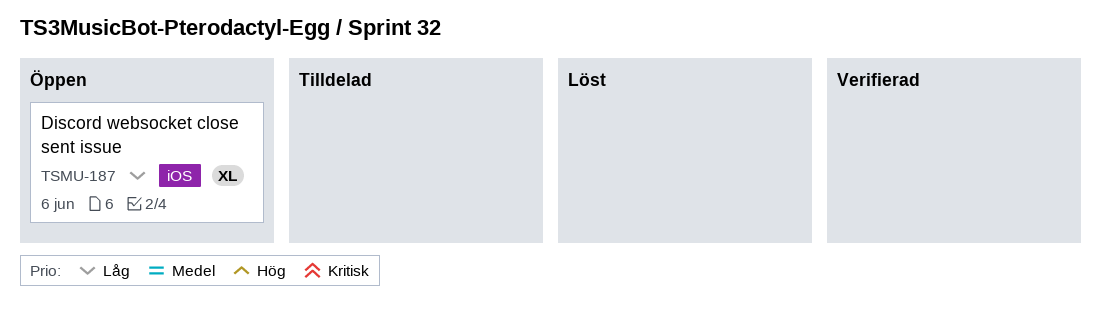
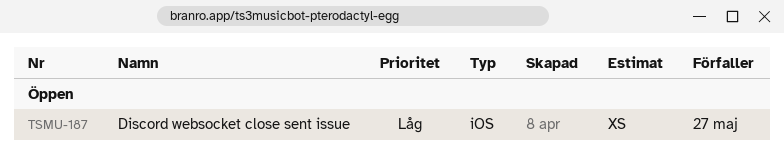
TSMU-187, estimate: XL -> XS
TSMU-187, due: Jun 6 -> May 27

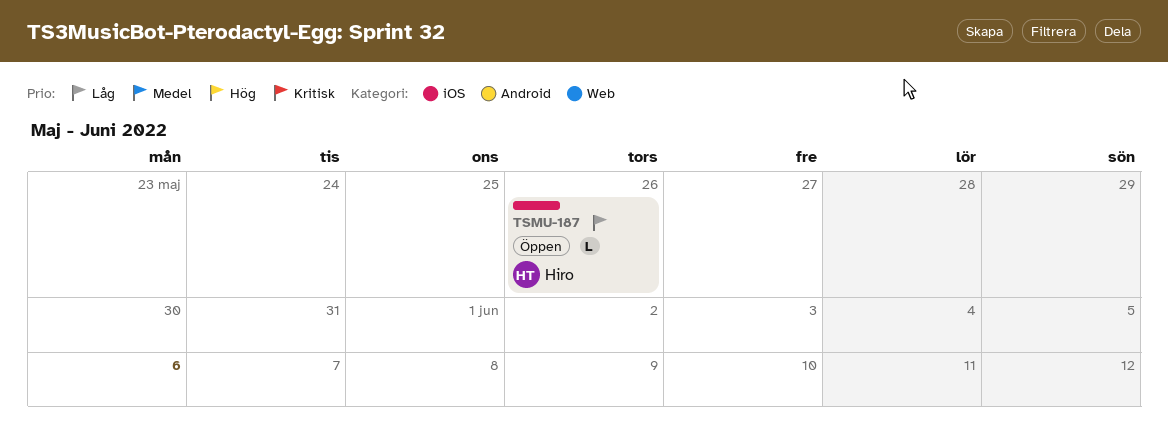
TSMU-187, estimate: XS -> L
TSMU-187, due: May 27 -> May 26

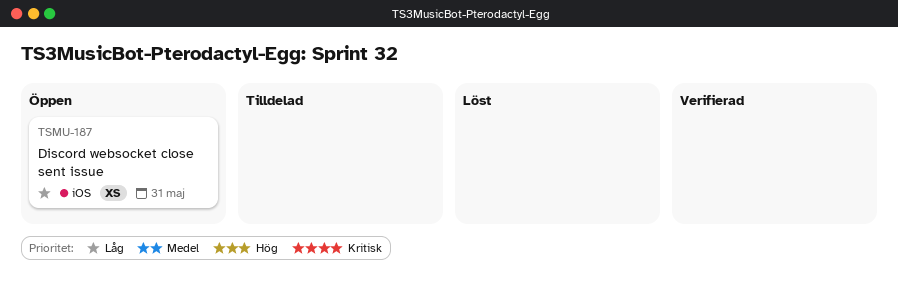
TSMU-187, estimate: L -> XS
TSMU-187, due: May 26 -> May 31

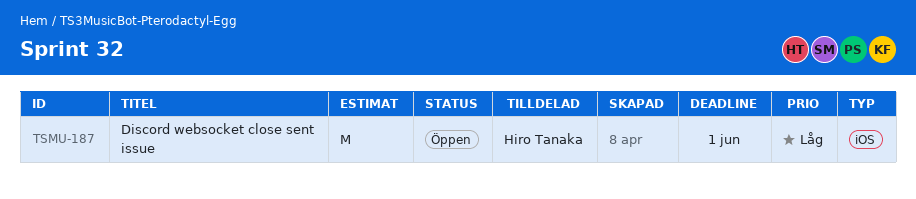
TSMU-187, estimate: XS -> M
TSMU-187, due: May 31 -> Jun 1

